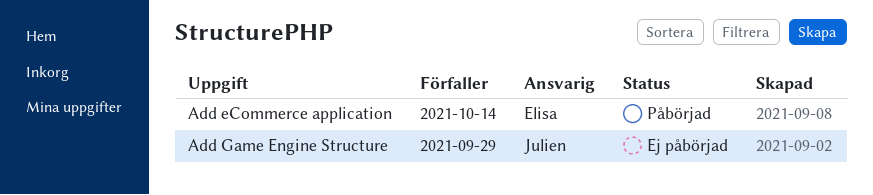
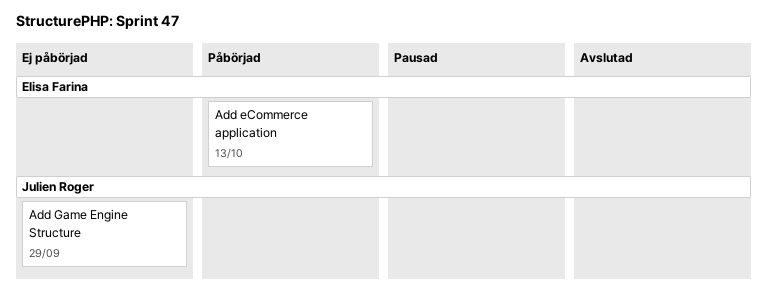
Add eCommerce application, due: Oct 14 -> Oct 13

